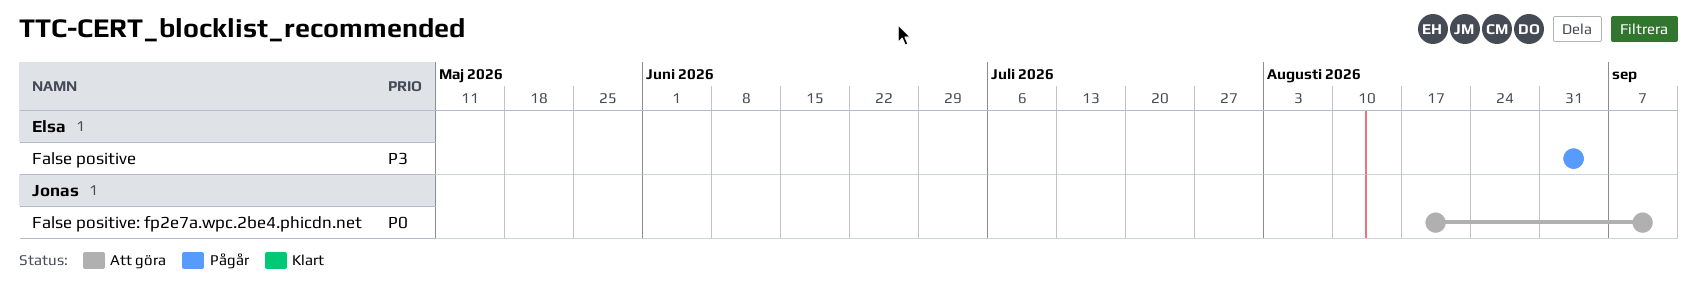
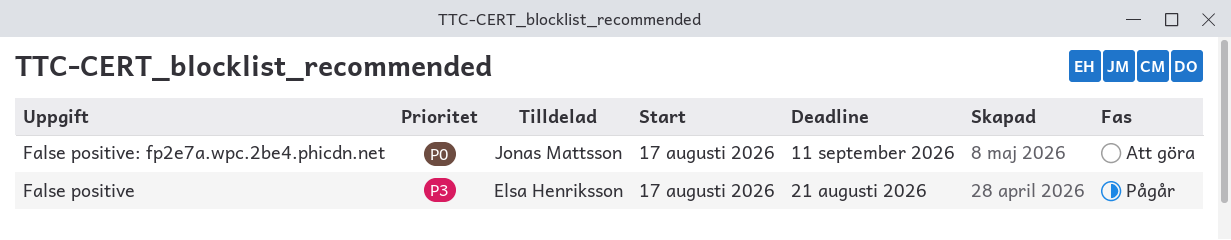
False positive, start: Aug 31 -> Aug 17
False positive, due: Sep 4 -> Aug 21

